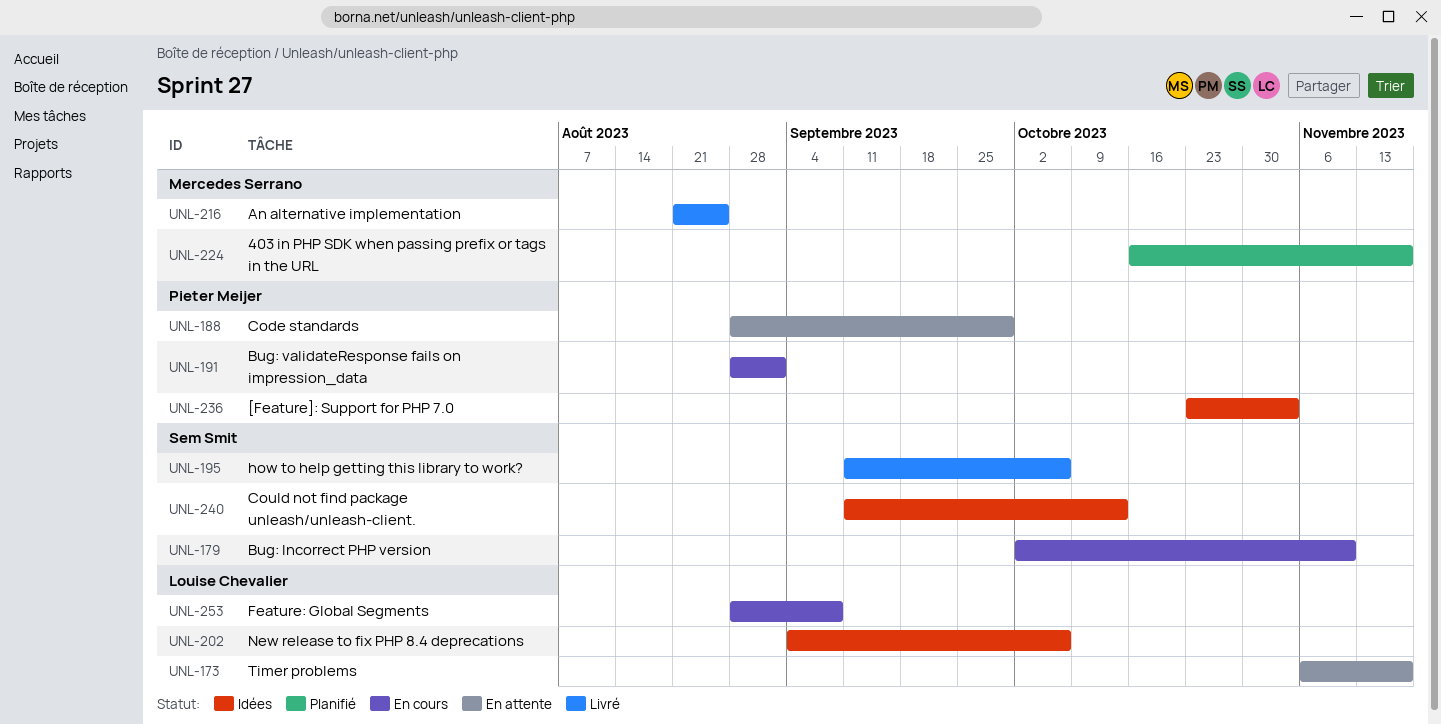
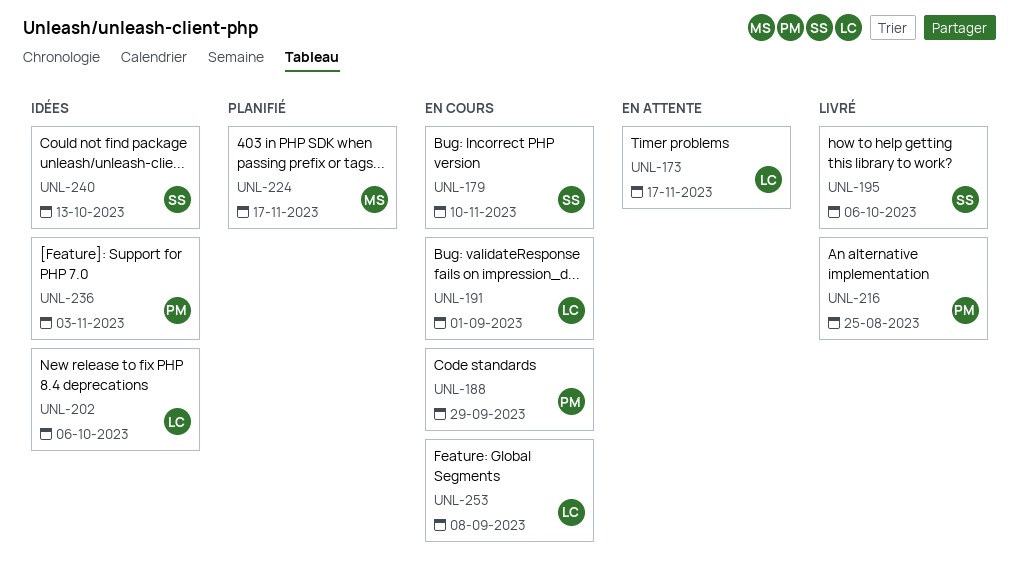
UNL-188, status: En attente -> En cours
UNL-191, owner: Pieter Meijer -> Louise Chevalier
UNL-216, owner: Mercedes Serrano -> Pieter Meijer

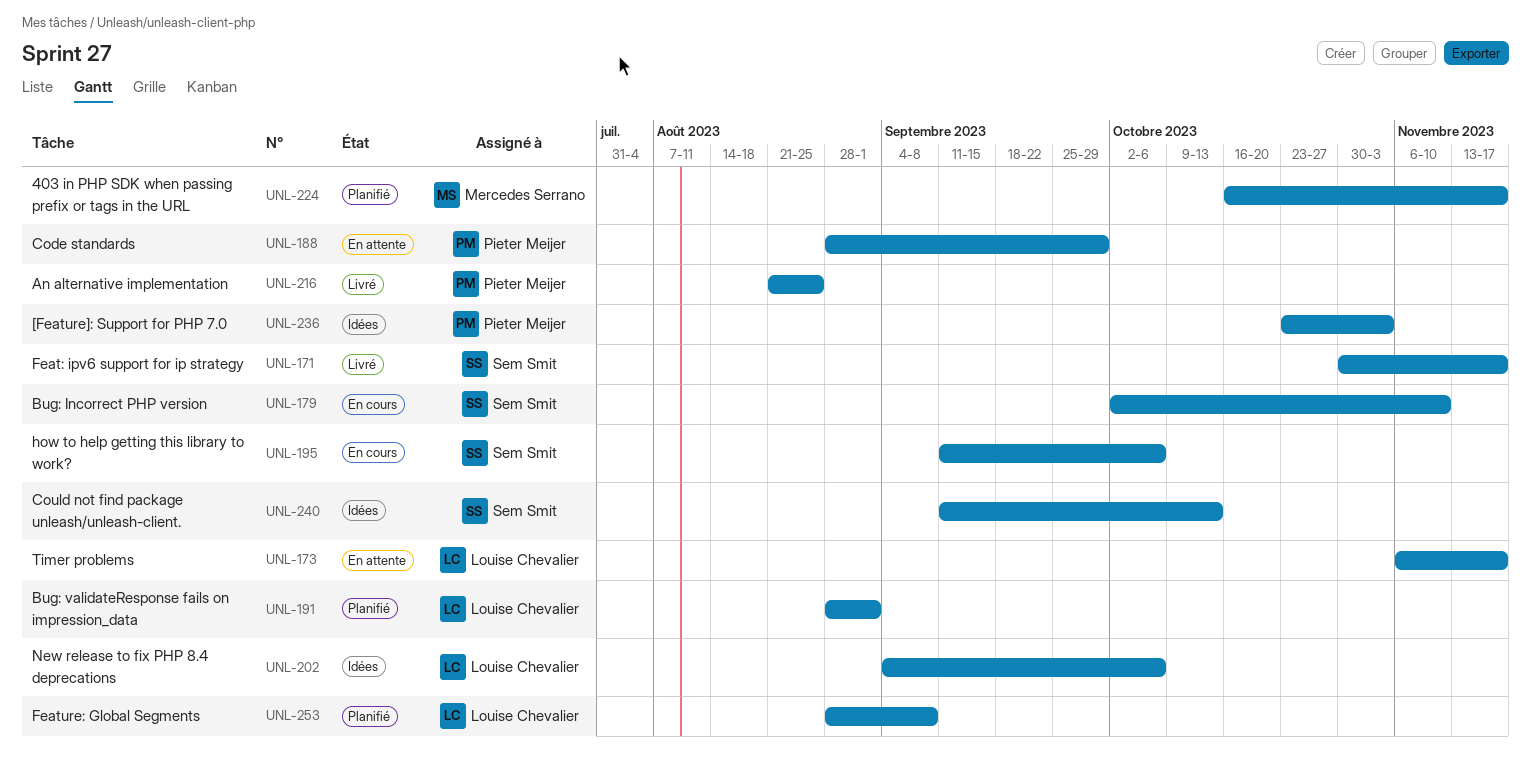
UNL-171: none -> present
UNL-188, status: En cours -> En attente
UNL-191, status: En cours -> Planifié
UNL-195, status: Livré -> En cours
UNL-253, status: En cours -> Planifié

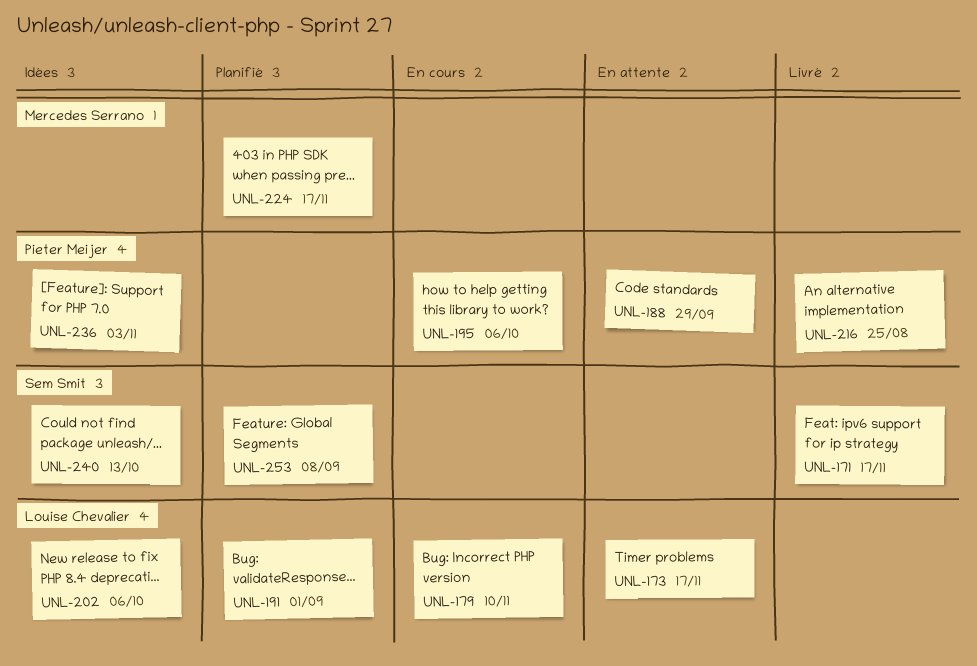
UNL-179, owner: Sem Smit -> Louise Chevalier
UNL-195, owner: Sem Smit -> Pieter Meijer
UNL-253, owner: Louise Chevalier -> Sem Smit

